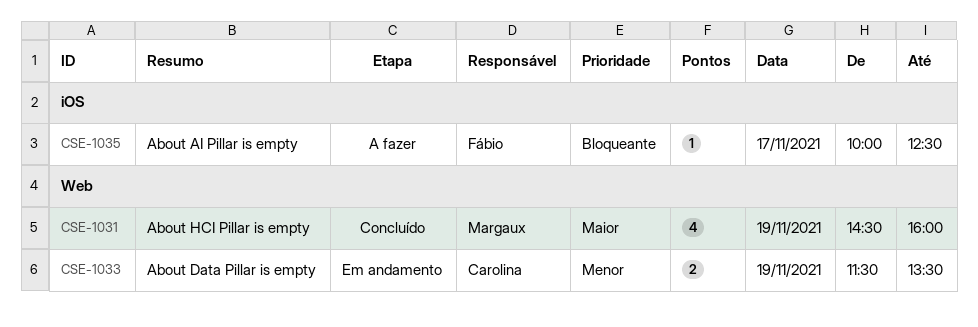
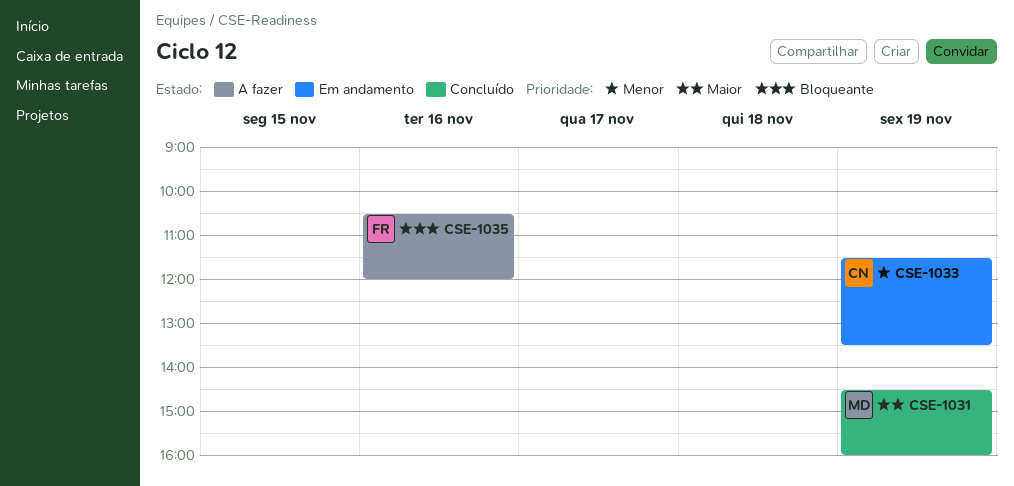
CSE-1035, day: Nov 17 -> Nov 16
CSE-1035, begins: 10:00 -> 10:30
CSE-1035, ends: 12:30 -> 12:00

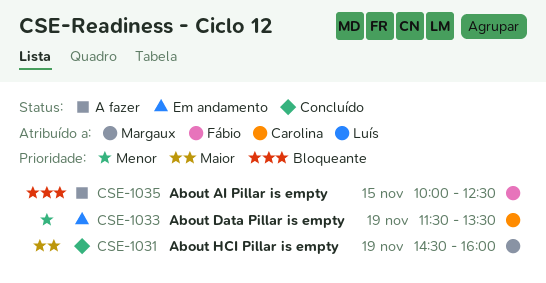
CSE-1035, day: Nov 16 -> Nov 15
CSE-1035, begins: 10:30 -> 10:00
CSE-1035, ends: 12:00 -> 12:30

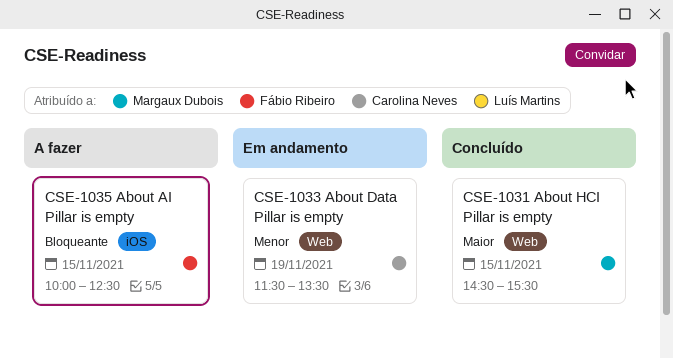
CSE-1031, day: Nov 19 -> Nov 15
CSE-1031, ends: 16:00 -> 15:30

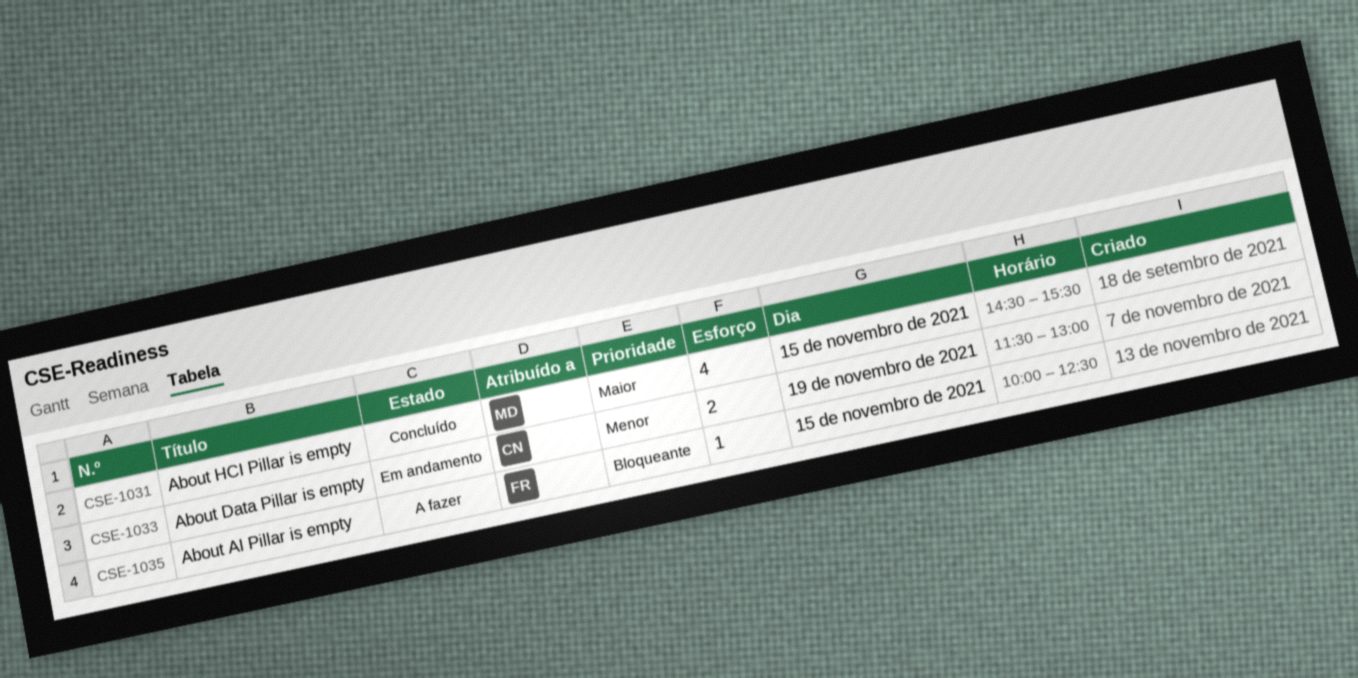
CSE-1033, ends: 13:30 -> 13:00

